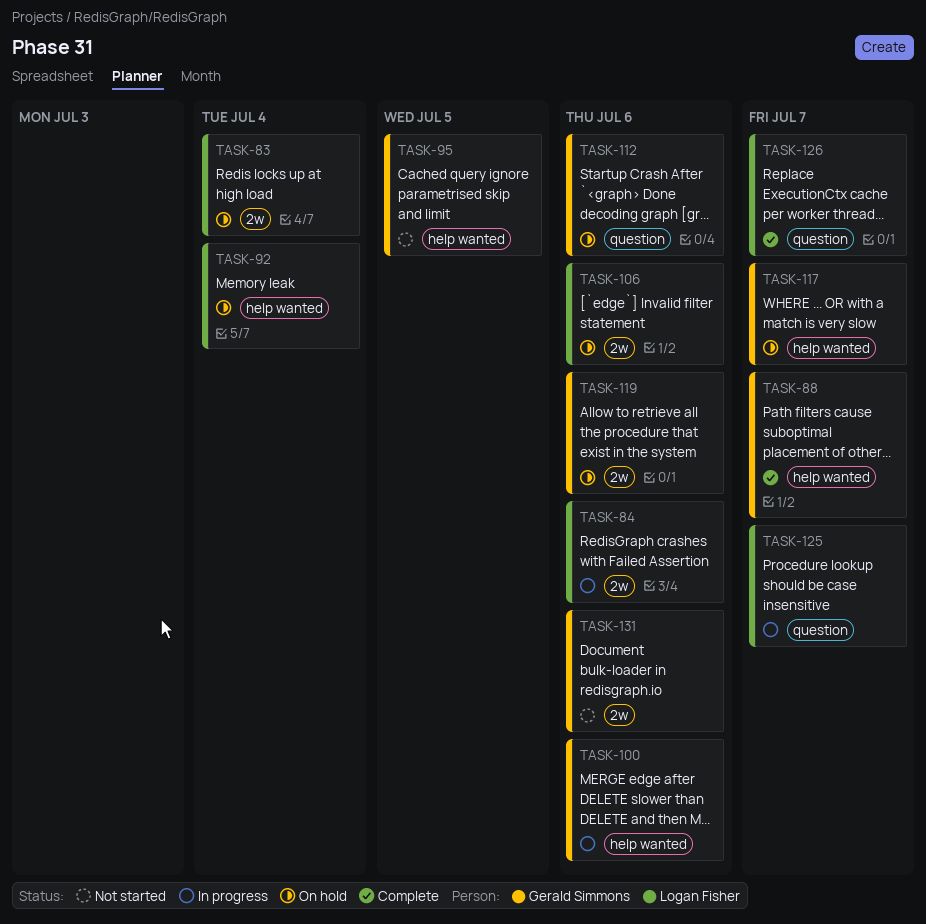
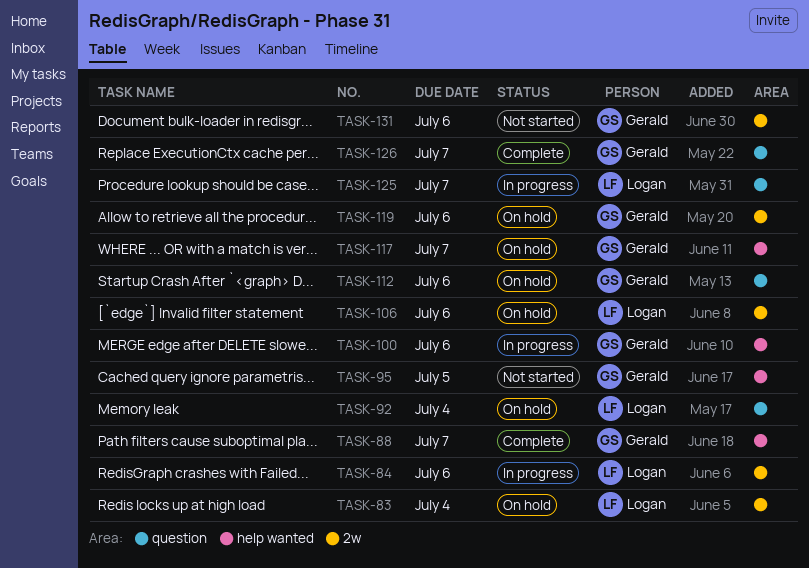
TASK-92, label: help wanted -> question
TASK-126, owner: Logan Fisher -> Gerald Simmons

